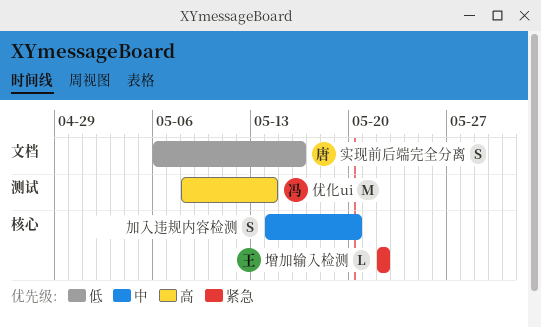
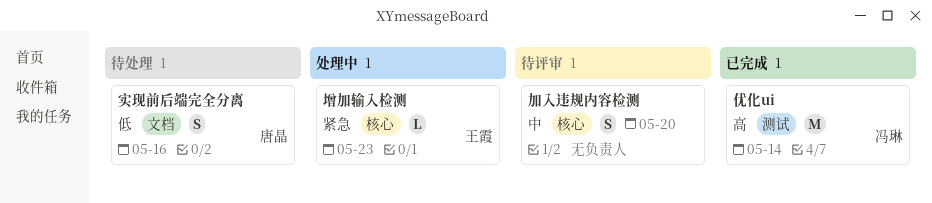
增加输入检测, due: May 22 -> May 23

